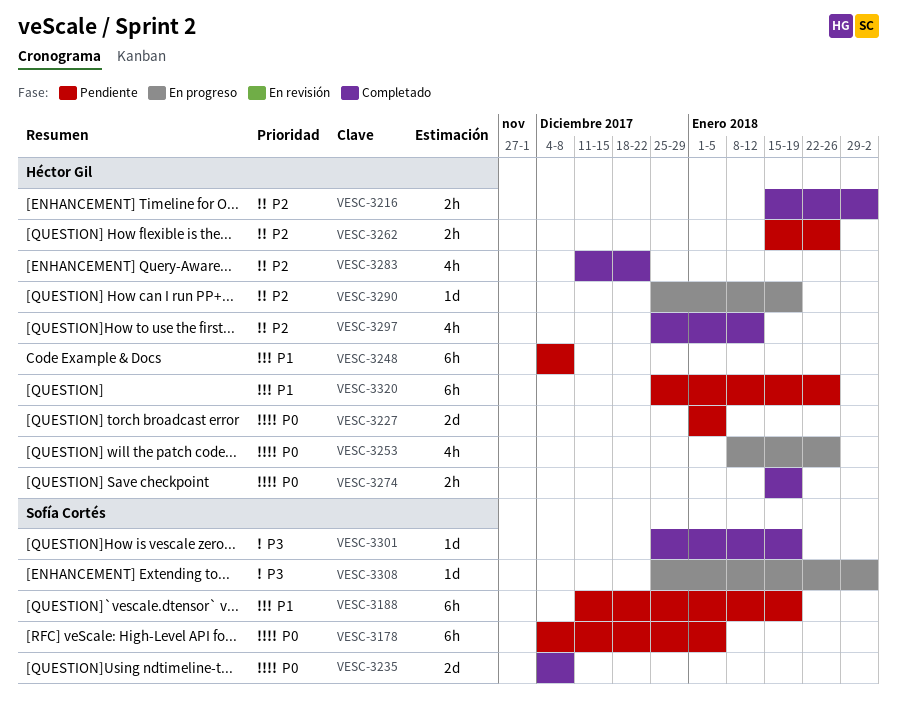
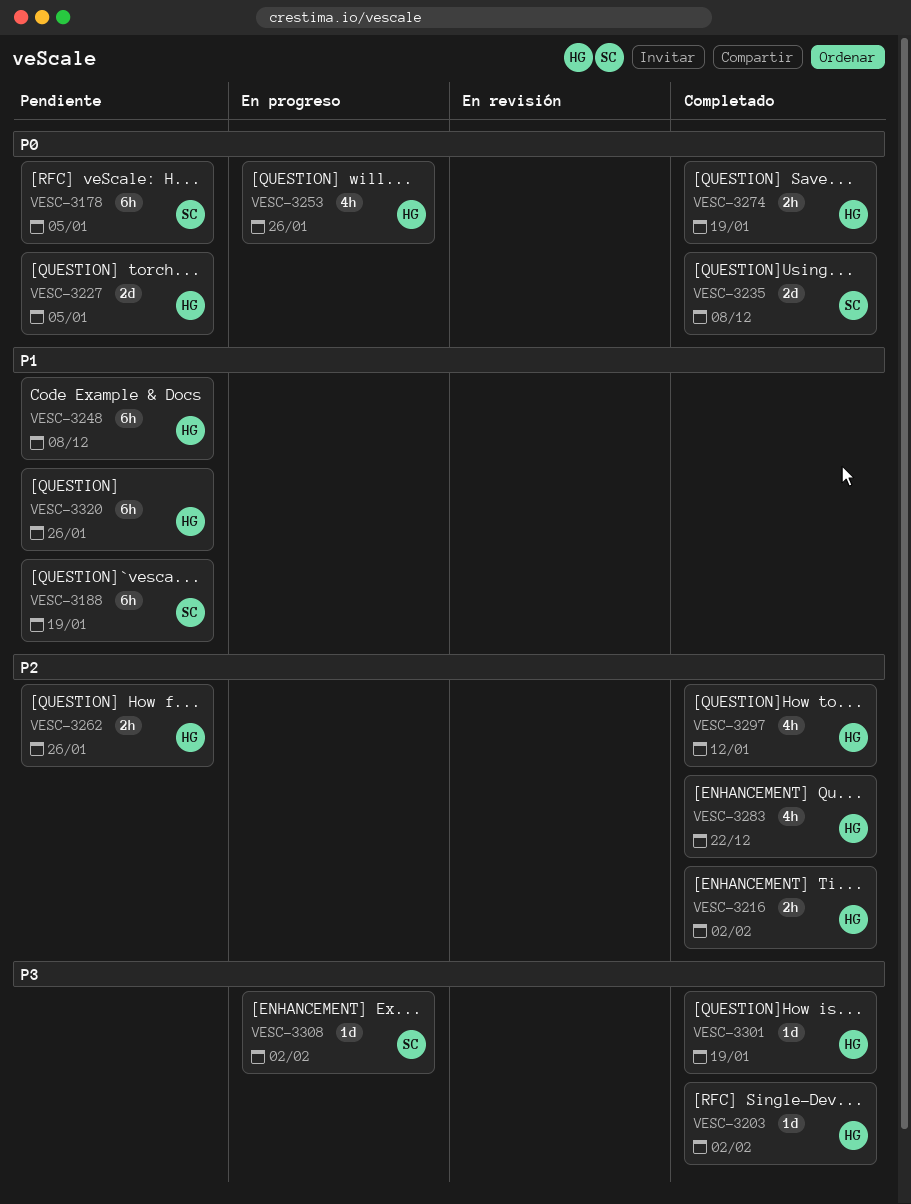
VESC-3203: none -> present
VESC-3290: present -> none
VESC-3301, owner: Sofía Cortés -> Héctor Gil

